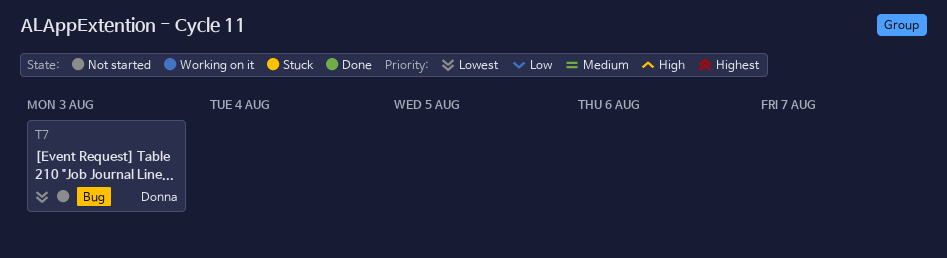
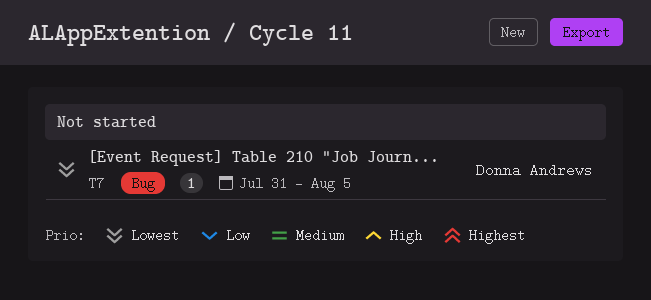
T7, due: Aug 3 -> Aug 5

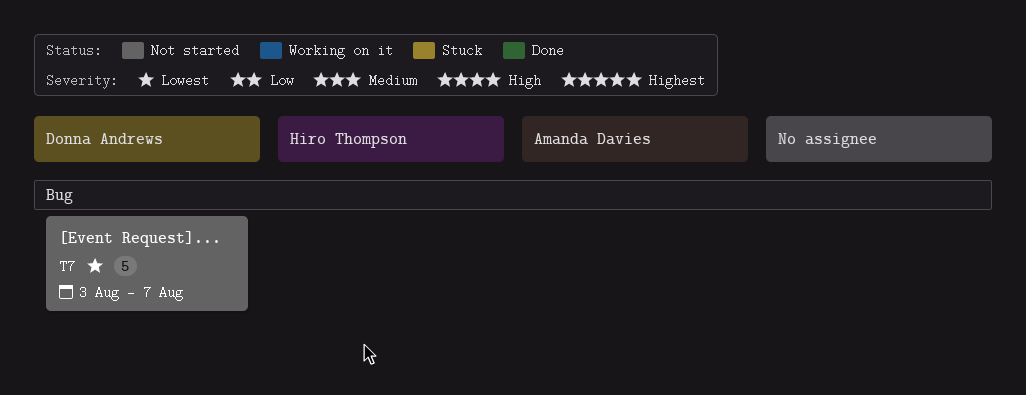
T7, estimate: 1 -> 5
T7, start: Jul 31 -> Aug 3
T7, due: Aug 5 -> Aug 7

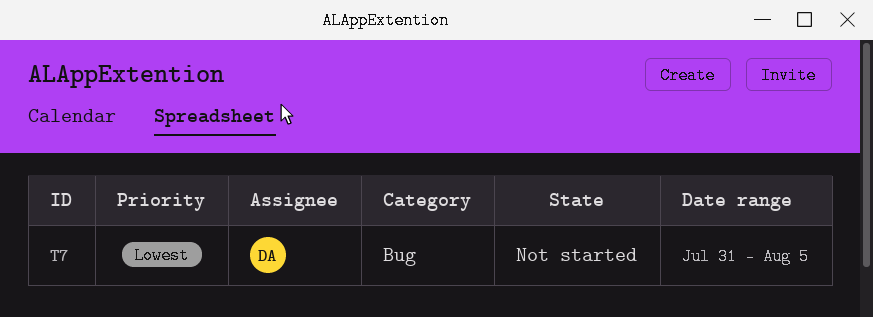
T7, start: Aug 3 -> Jul 31
T7, due: Aug 7 -> Aug 5

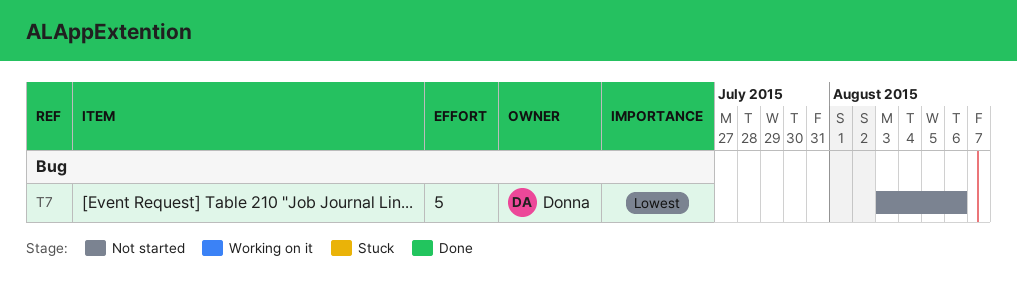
T7, start: Jul 31 -> Aug 3
T7, due: Aug 5 -> Aug 6

